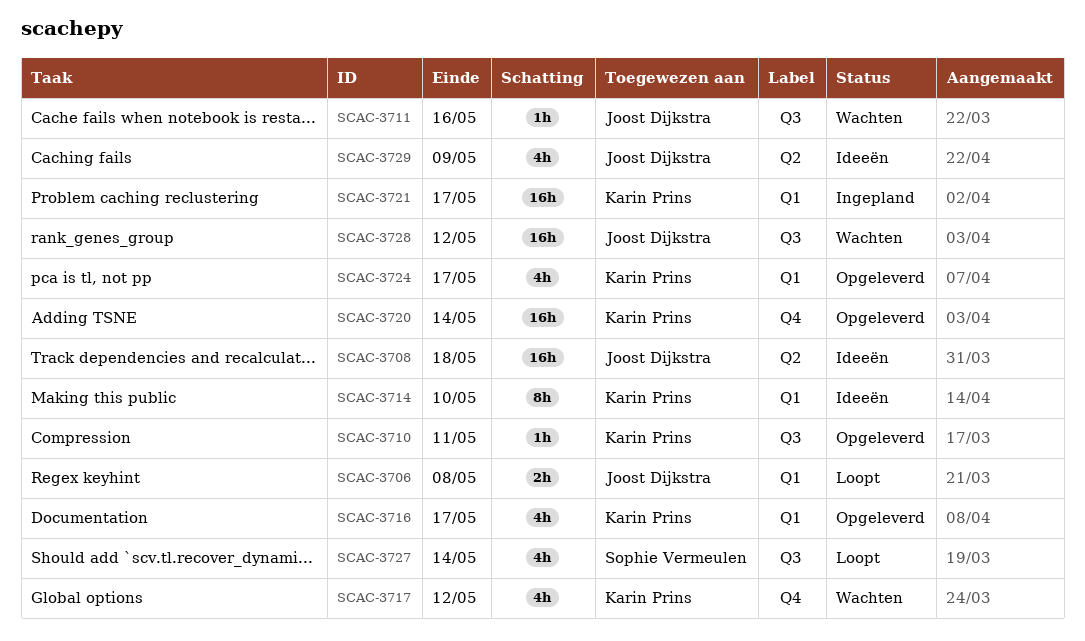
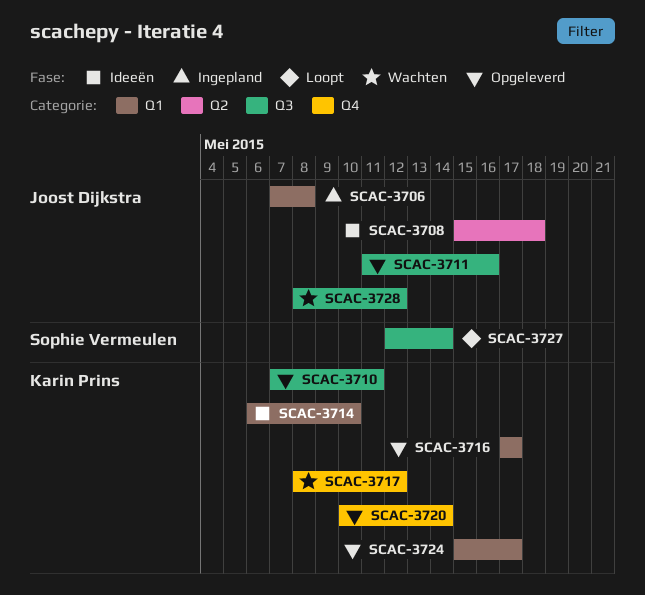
SCAC-3706, status: Loopt -> Ingepland
SCAC-3711, status: Wachten -> Opgeleverd
SCAC-3721: present -> none
SCAC-3729: present -> none

